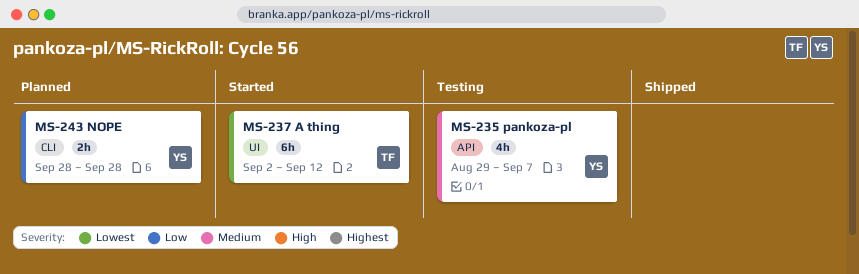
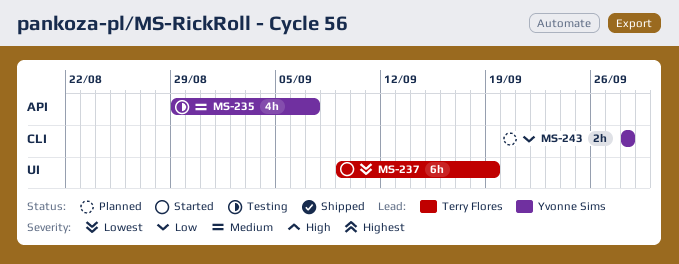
MS-237, start: Sep 2 -> Sep 9
MS-237, due: Sep 12 -> Sep 19

